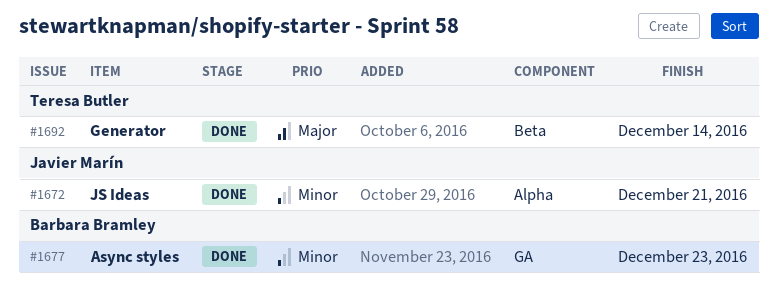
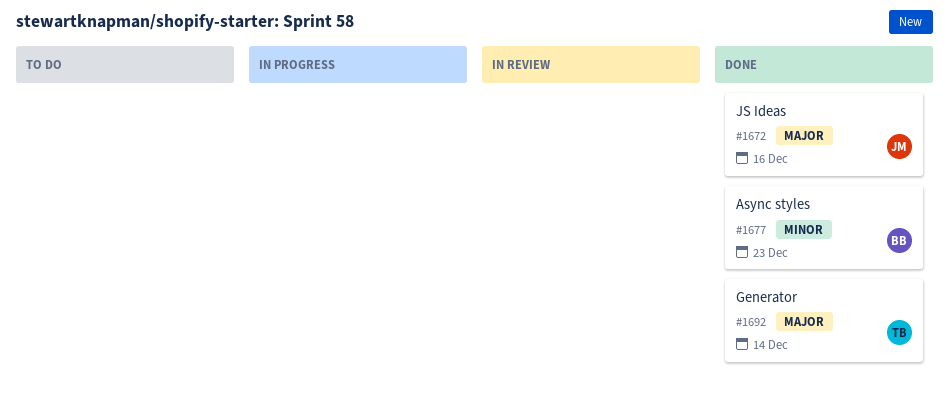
#1672, priority: Minor -> Major
#1672, due: Dec 21 -> Dec 16

